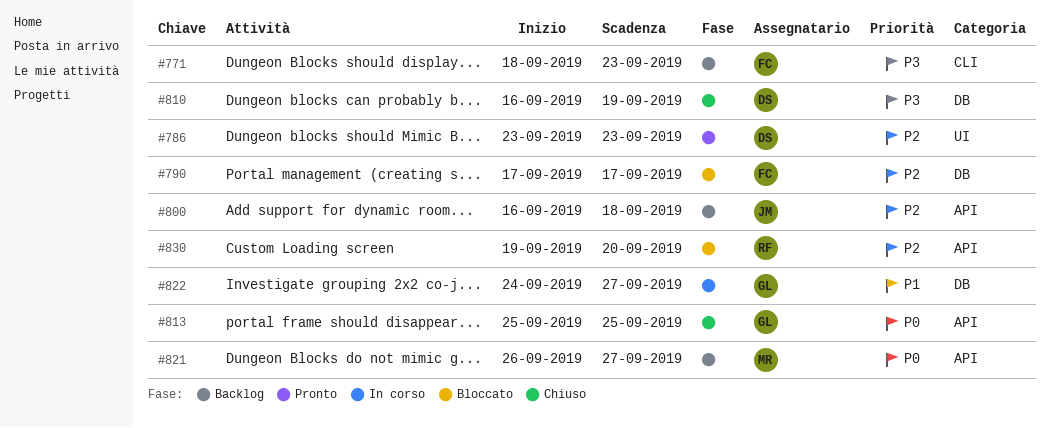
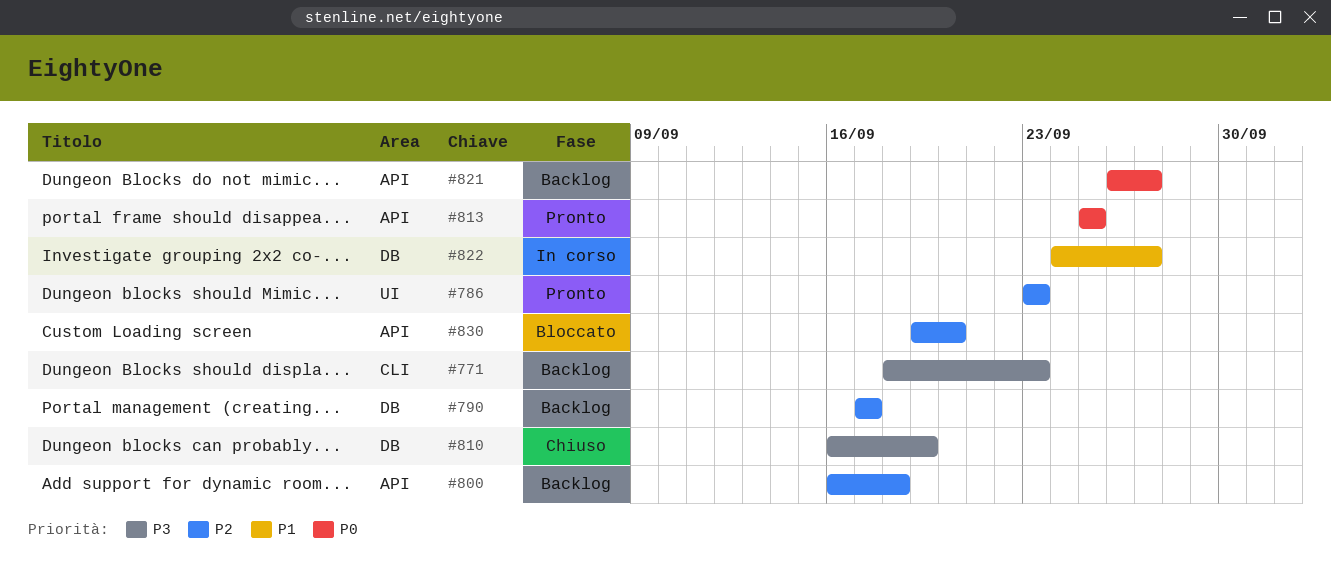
#790, status: Bloccato -> Backlog
#813, status: Chiuso -> Pronto

